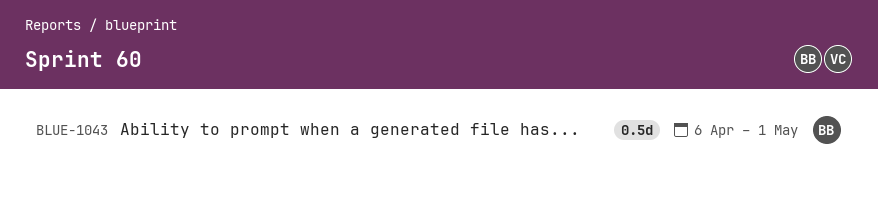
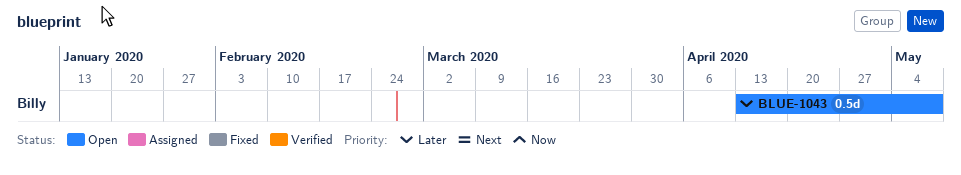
BLUE-1043, start: Apr 6 -> Apr 13
BLUE-1043, due: May 1 -> May 8

